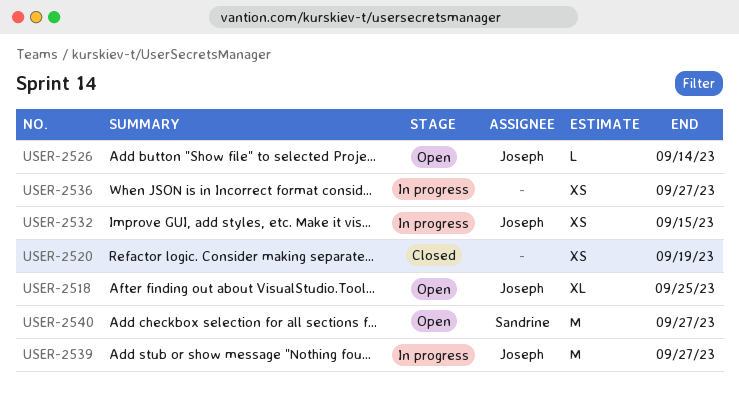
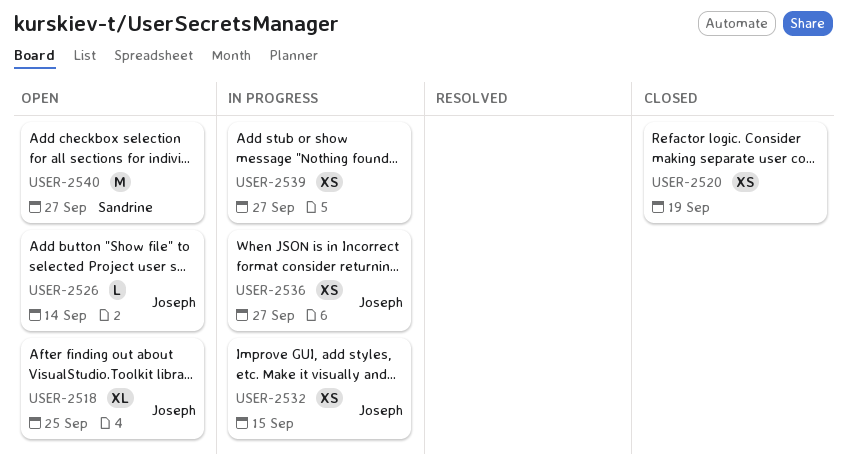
USER-2536, owner: none -> Joseph
USER-2539, owner: Joseph -> none
USER-2539, estimate: M -> XS

